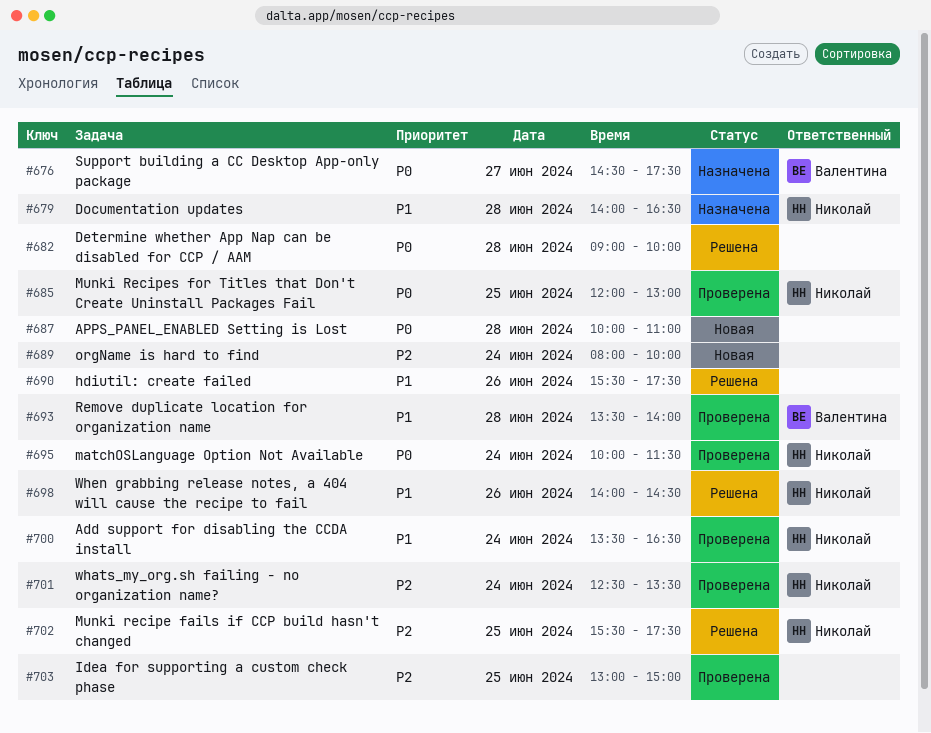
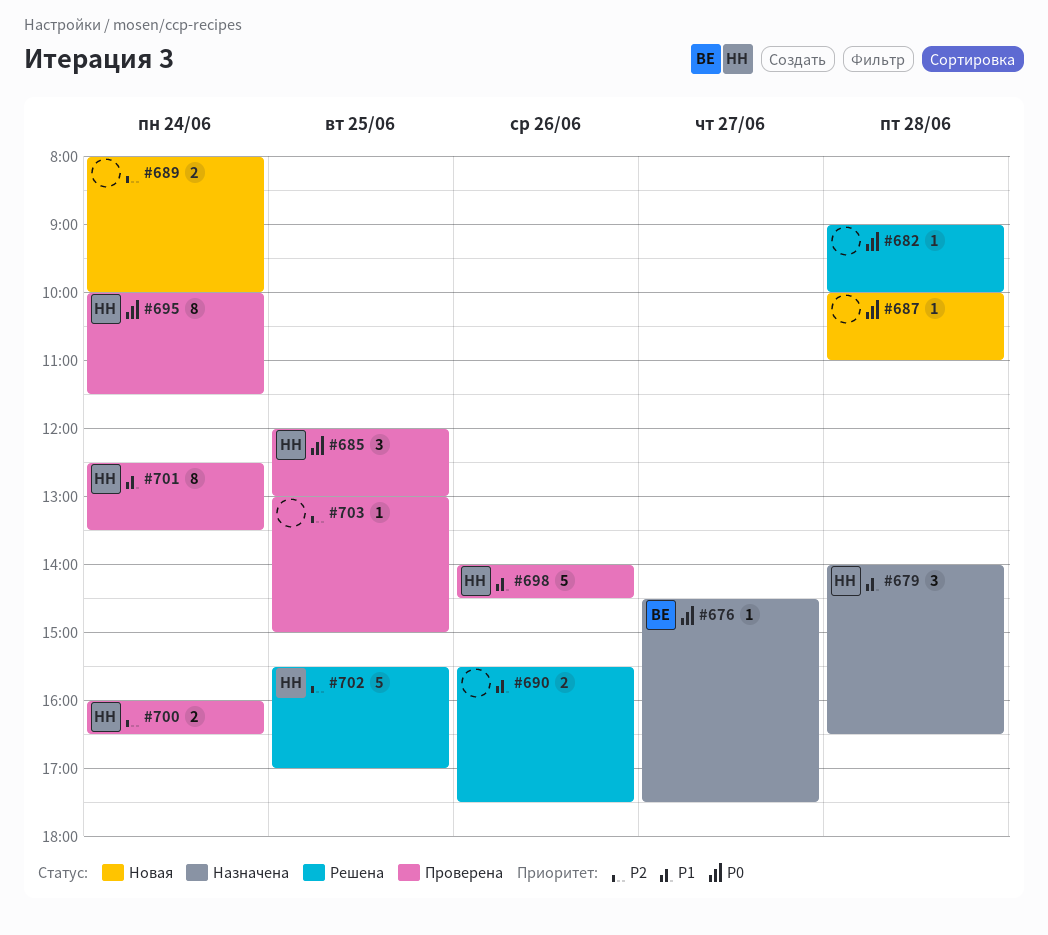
#693: present -> none
#698, status: Решена -> Проверена
#700, priority: P1 -> P2
#700, begins: 13:30 -> 16:00
#701, priority: P2 -> P1
#702, ends: 17:30 -> 17:00

